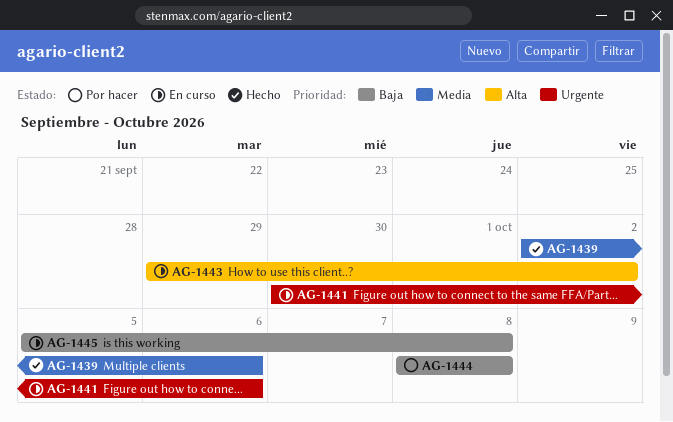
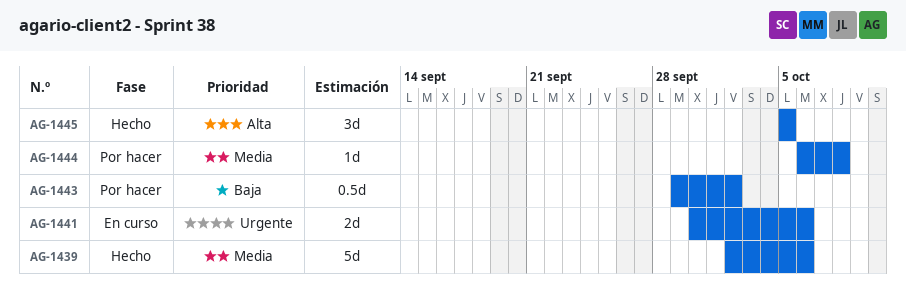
AG-1443, status: En curso -> Por hacer
AG-1443, priority: Alta -> Baja
AG-1444, priority: Baja -> Media
AG-1444, start: Oct 8 -> Oct 6
AG-1445, status: En curso -> Hecho
AG-1445, priority: Baja -> Alta
AG-1445, due: Oct 8 -> Oct 5

